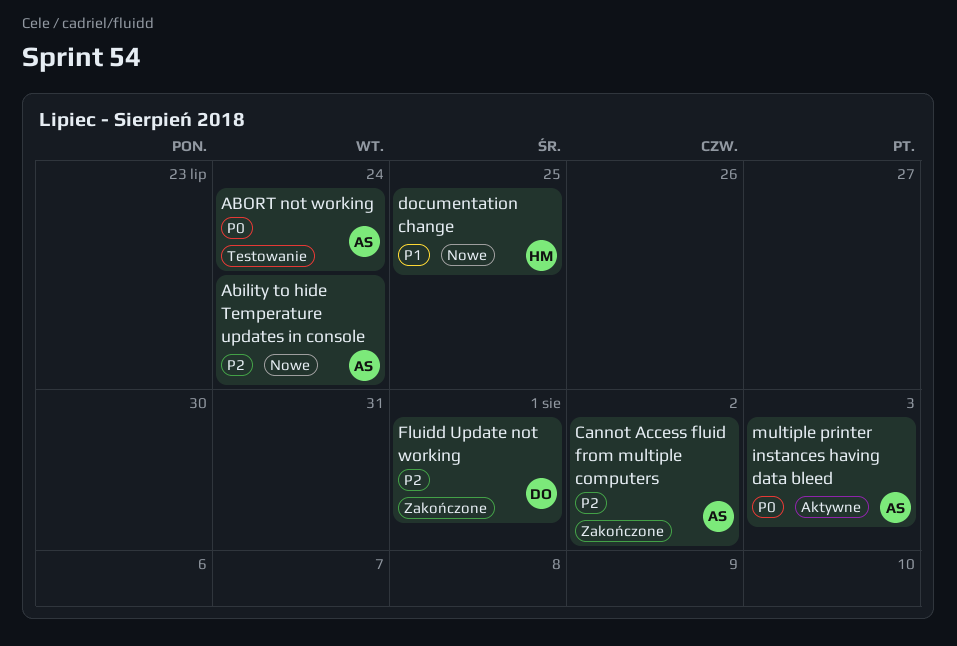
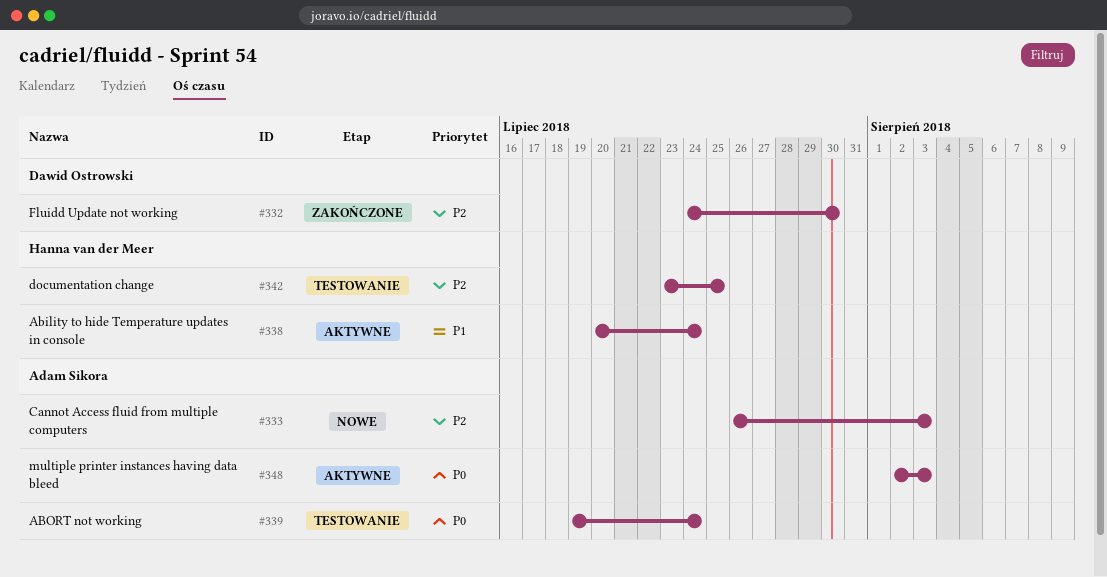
Ability to hide Temperature updates in console, status: Nowe -> Aktywne
Ability to hide Temperature updates in console, owner: Adam Sikora -> Hanna van der Meer
Ability to hide Temperature updates in console, priority: P2 -> P1
Cannot Access fluid from multiple computers, status: Zakończone -> Nowe
Cannot Access fluid from multiple computers, due: Aug 2 -> Aug 3
documentation change, status: Nowe -> Testowanie
documentation change, priority: P1 -> P2
Fluidd Update not working, due: Aug 1 -> Jul 30

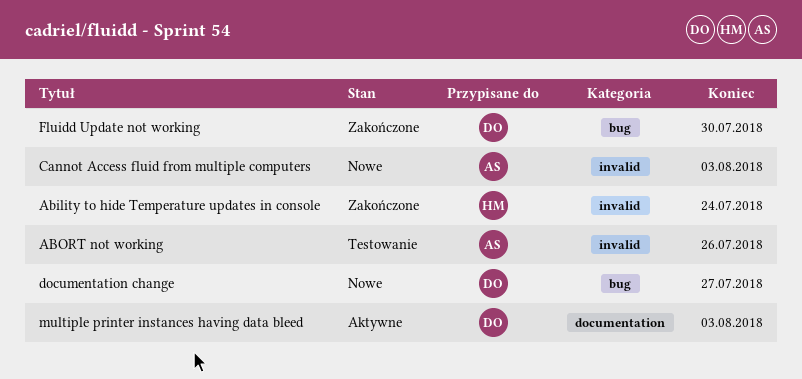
Ability to hide Temperature updates in console, status: Aktywne -> Zakończone
ABORT not working, due: Jul 24 -> Jul 26
documentation change, status: Testowanie -> Nowe
documentation change, owner: Hanna van der Meer -> Dawid Ostrowski
documentation change, due: Jul 25 -> Jul 27
multiple printer instances having data bleed, owner: Adam Sikora -> Dawid Ostrowski

